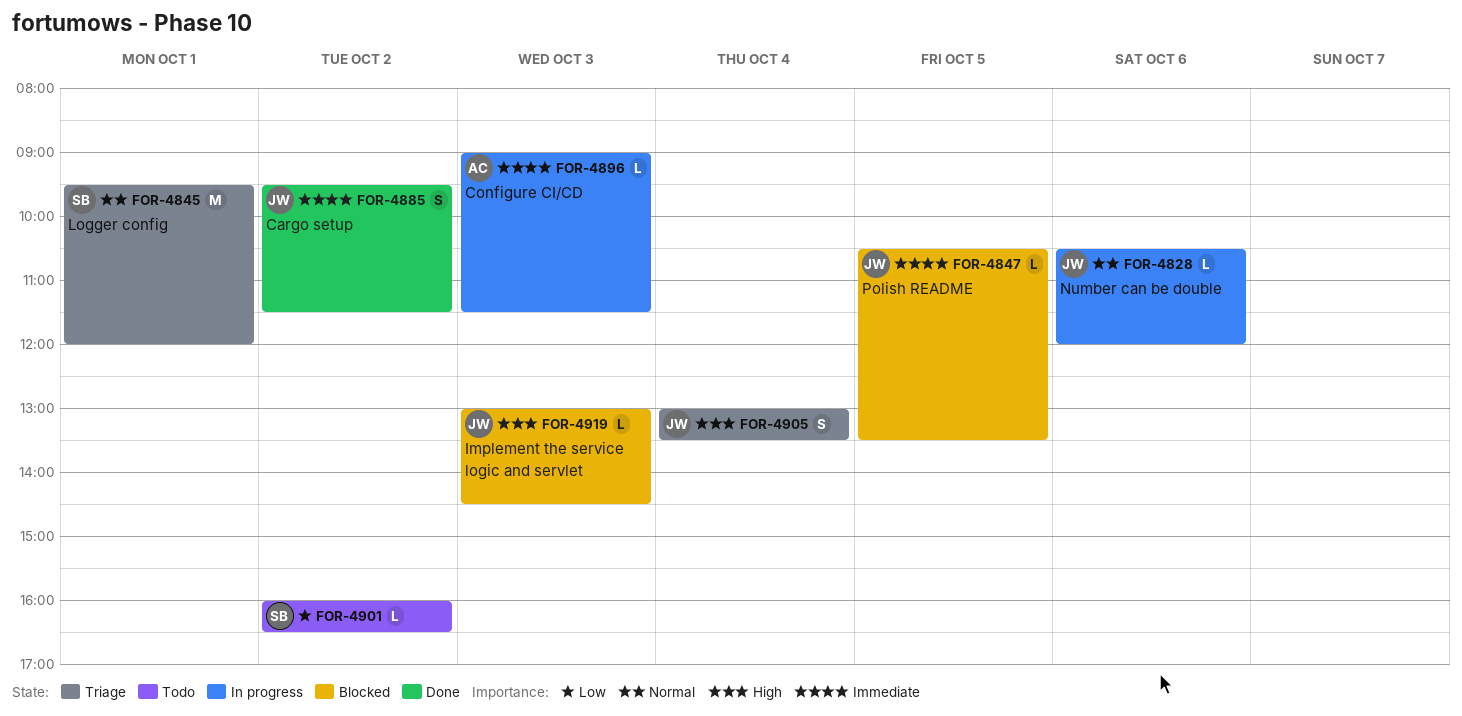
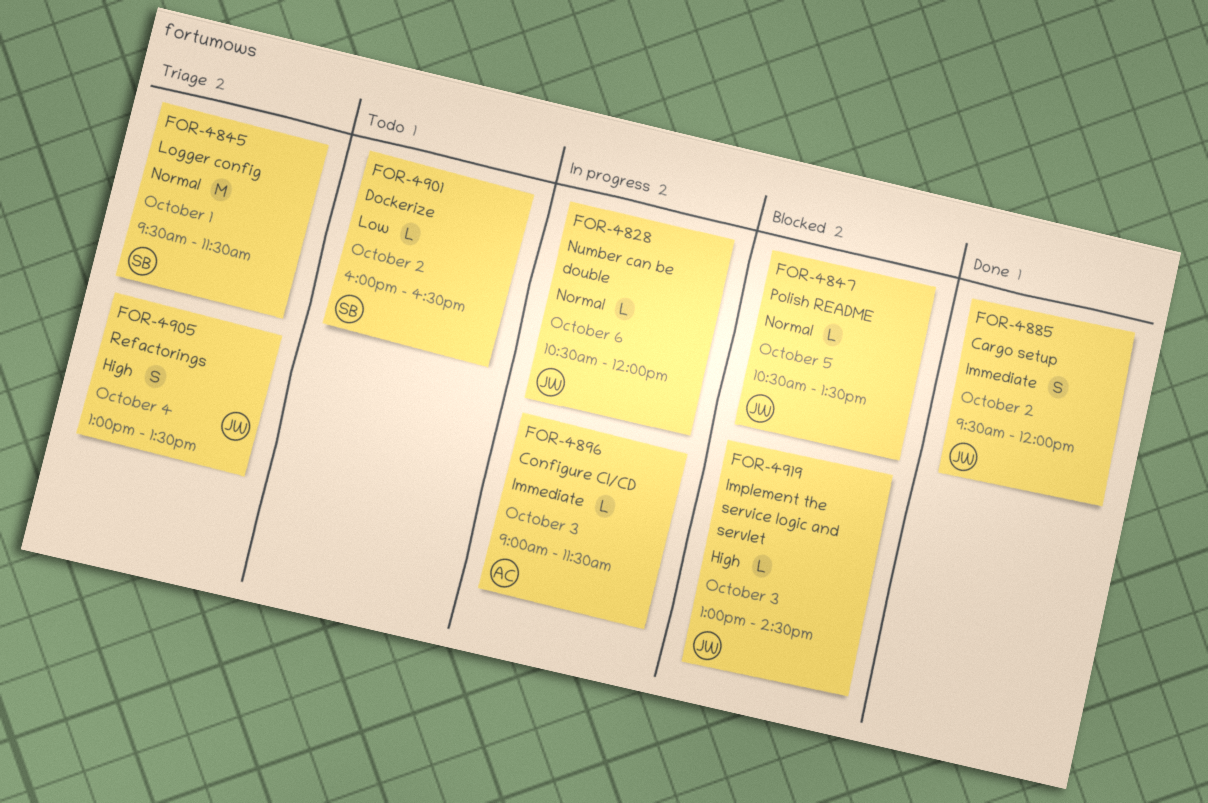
FOR-4845, ends: 12:00 -> 11:30
FOR-4847, priority: Immediate -> Normal
FOR-4885, ends: 11:30 -> 12:00

